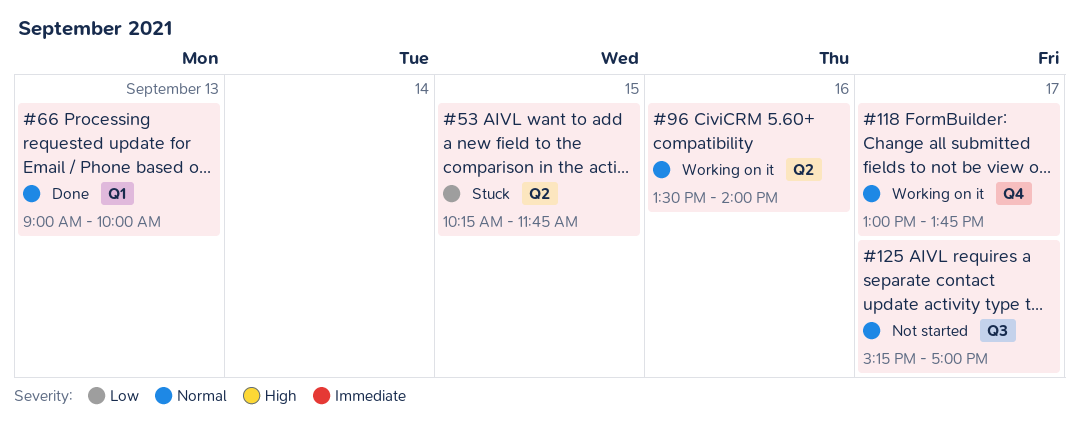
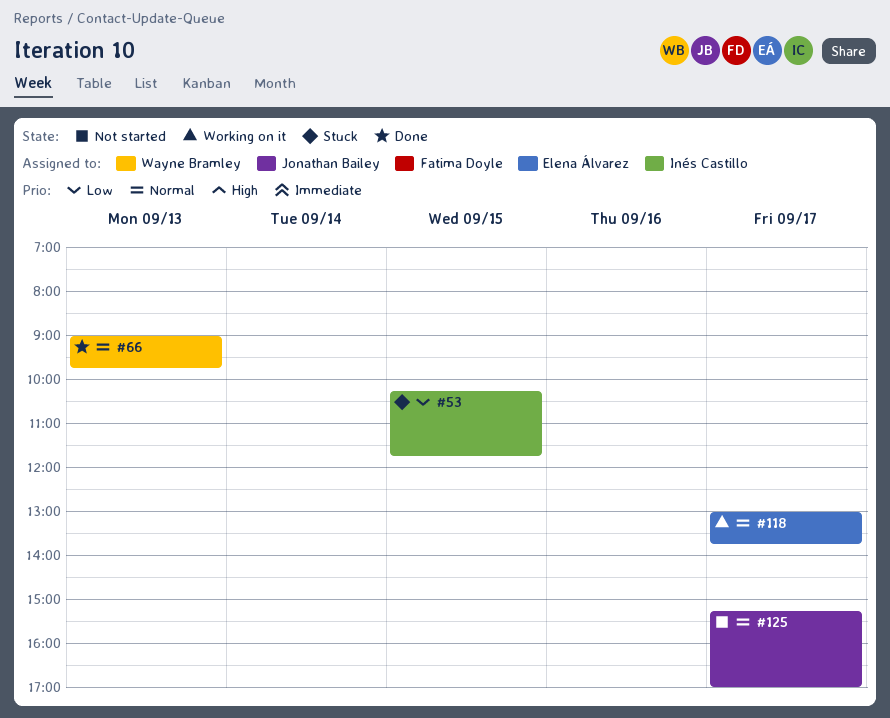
#66, ends: 10:00 -> 09:45
#96: present -> none

